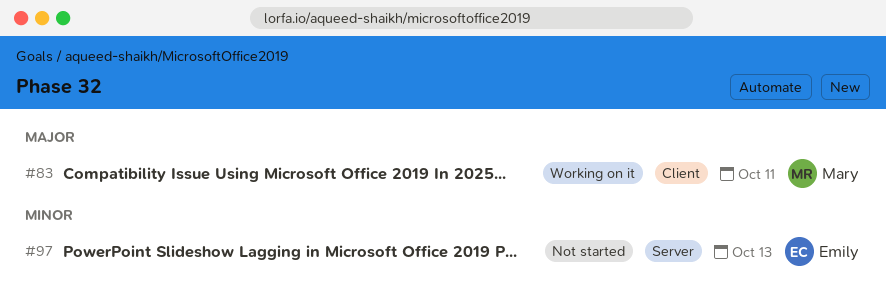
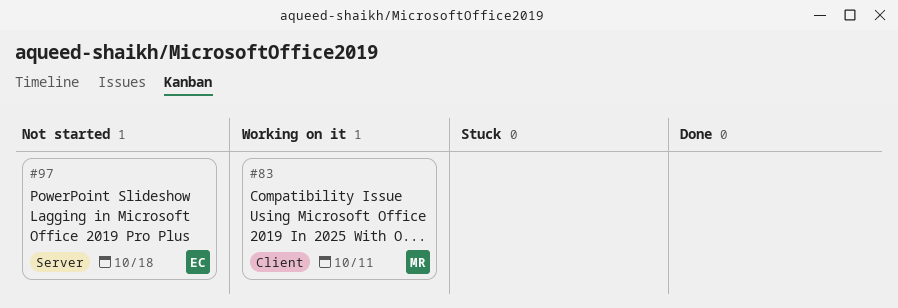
#97, due: Oct 13 -> Oct 18

